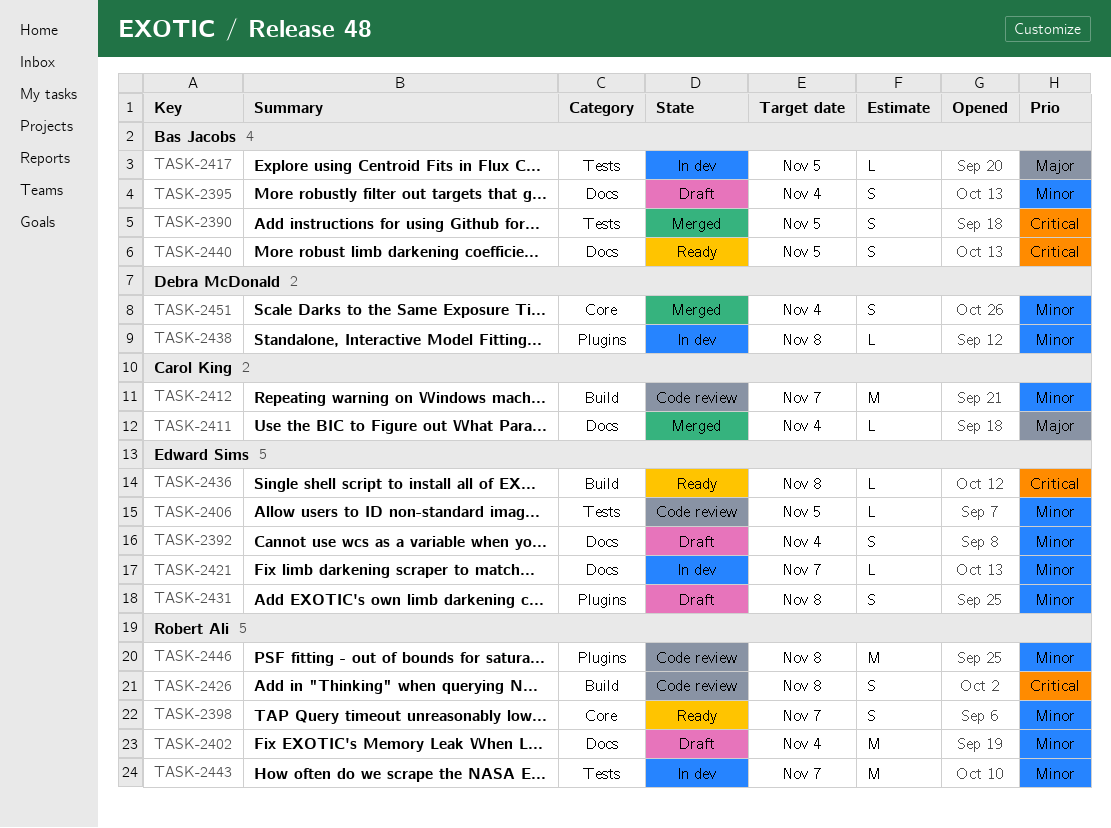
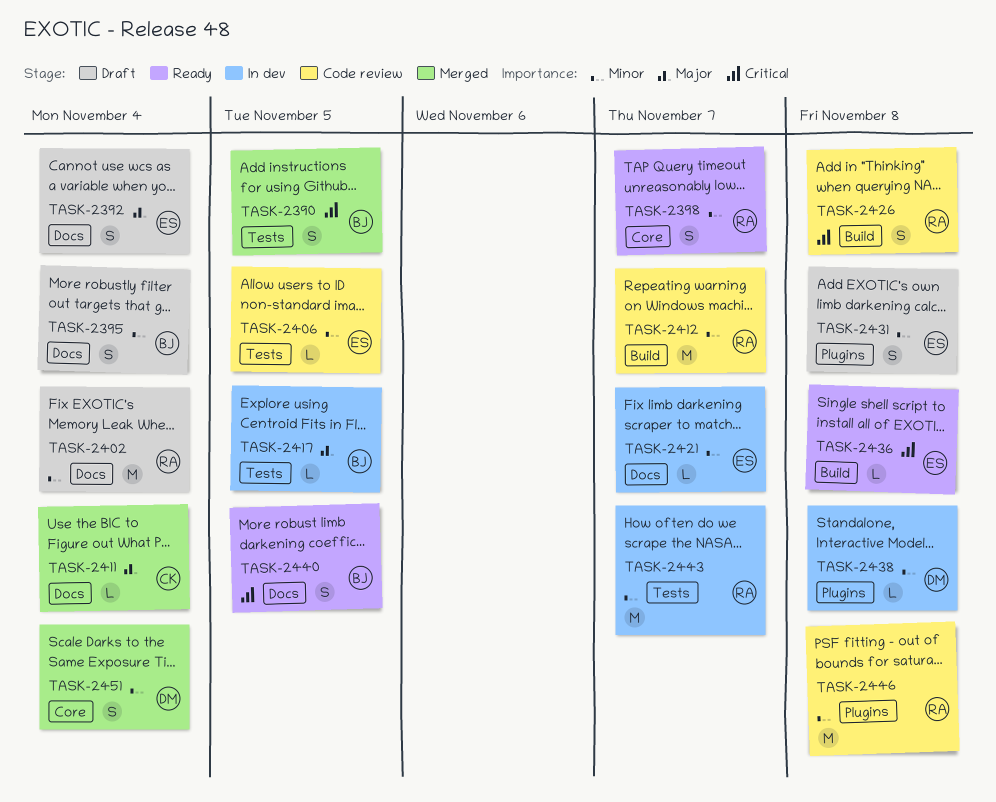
TASK-2392, priority: Minor -> Major
TASK-2412, owner: Carol King -> Robert Ali

